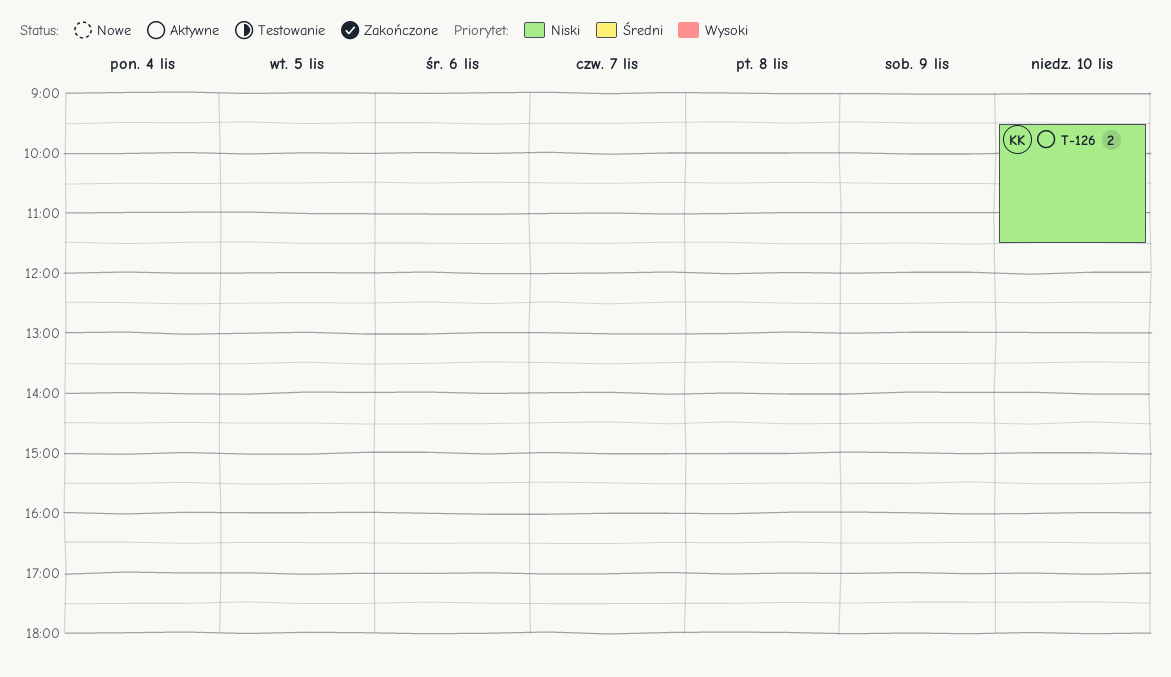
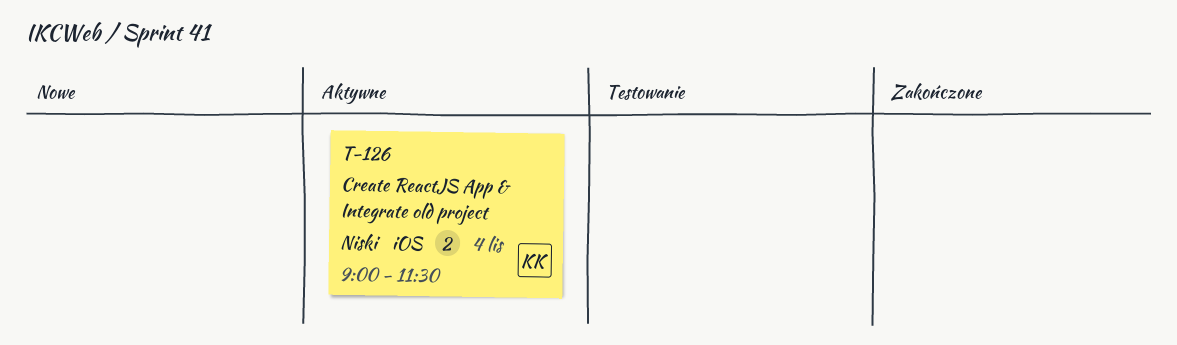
T-126, day: Nov 10 -> Nov 4
T-126, begins: 09:30 -> 09:00

